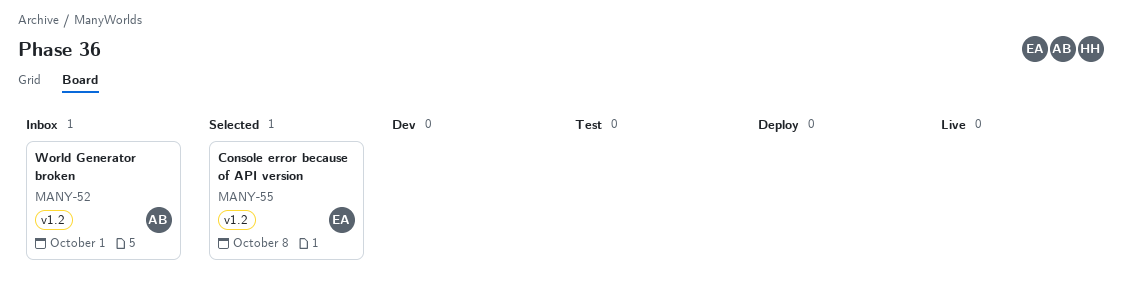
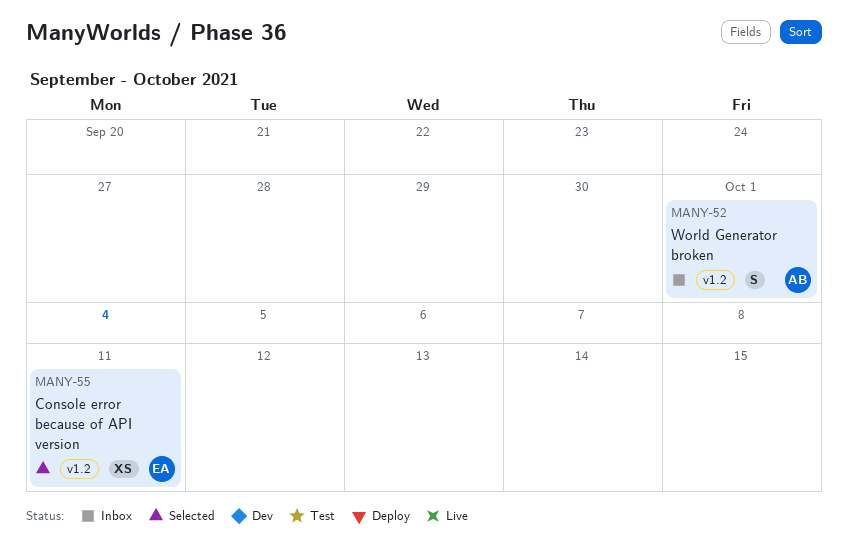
MANY-55, due: Oct 8 -> Oct 11

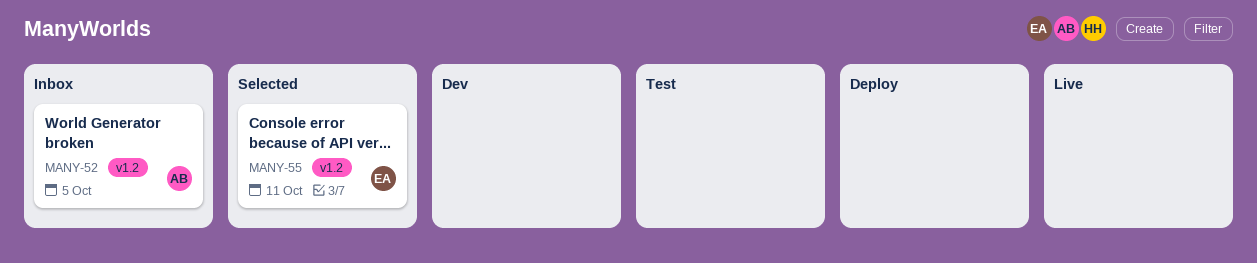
MANY-52, due: Oct 1 -> Oct 5

